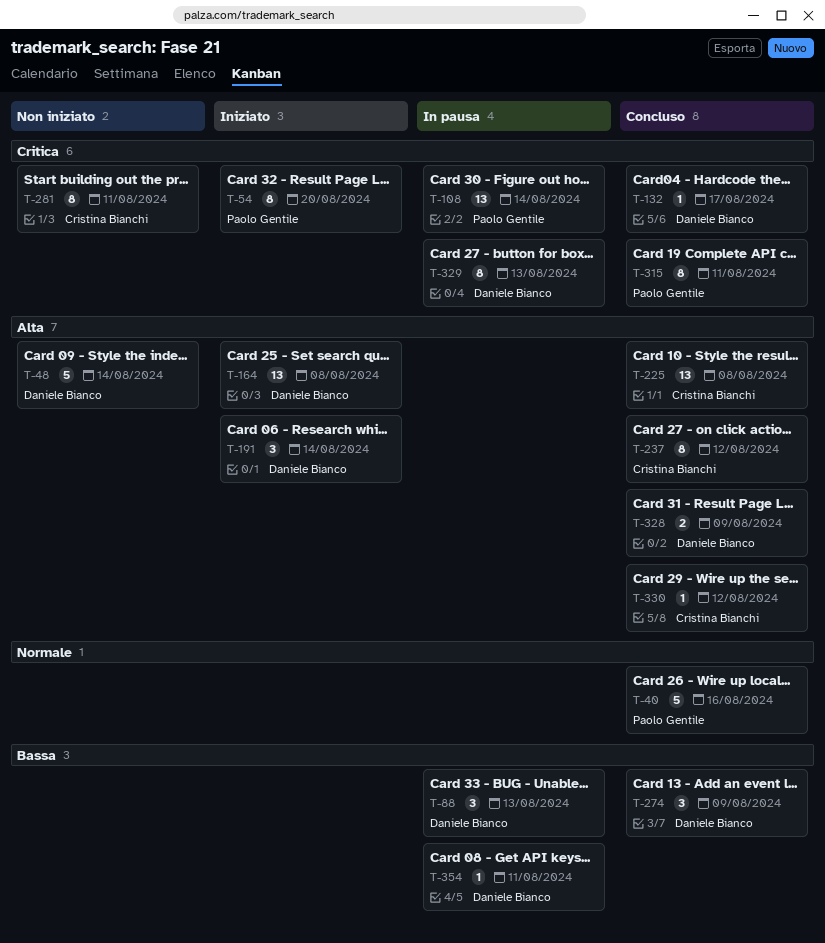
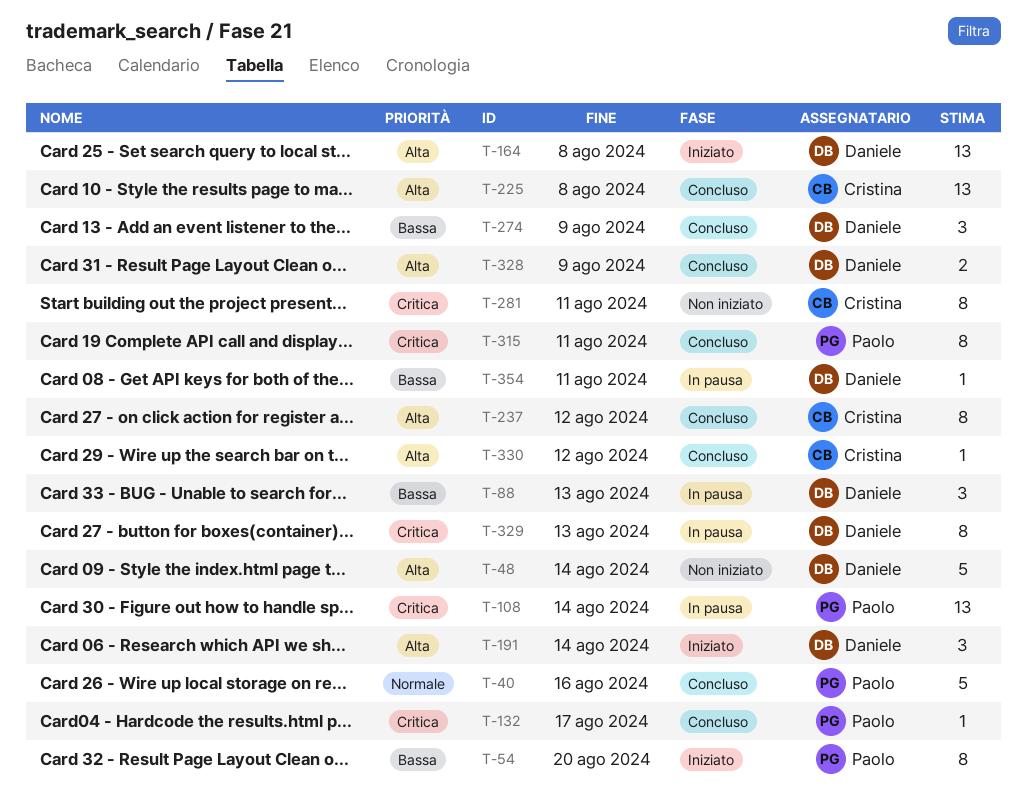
T-54, priority: Critica -> Bassa
T-132, owner: Daniele Bianco -> Paolo Gentile

